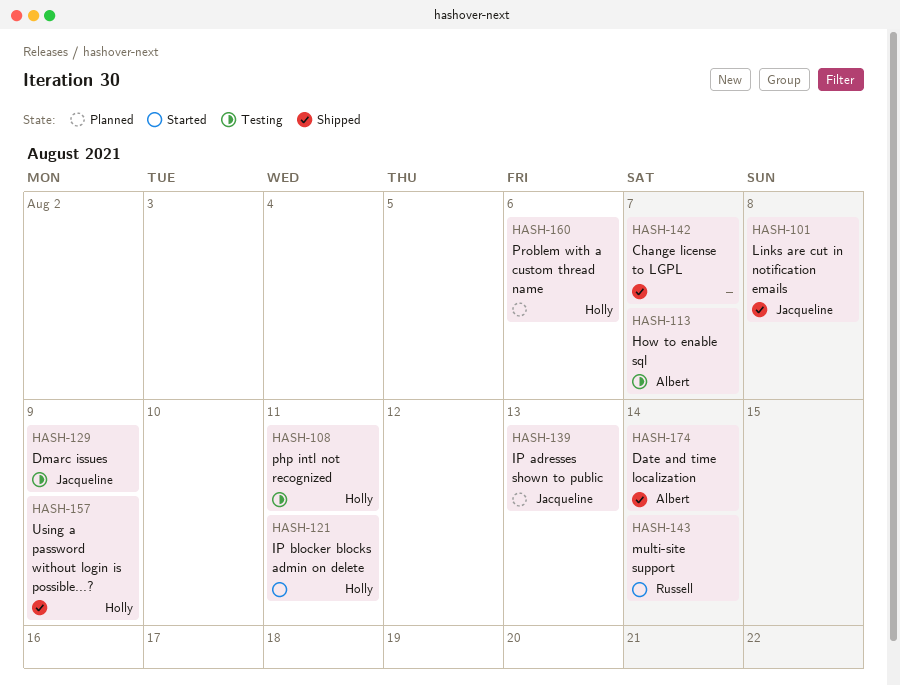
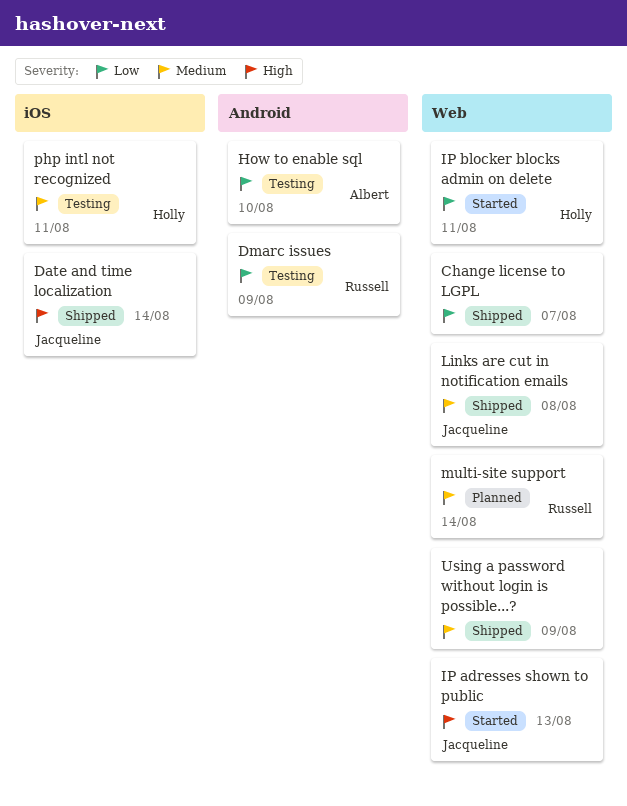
Date and time localization, owner: Albert -> Jacqueline
Dmarc issues, owner: Jacqueline -> Russell
How to enable sql, due: Aug 7 -> Aug 10
IP adresses shown to public, status: Planned -> Started
multi-site support, status: Started -> Planned
Problem with a custom thread name: present -> none
Using a password without login is possible...?, owner: Holly -> none

